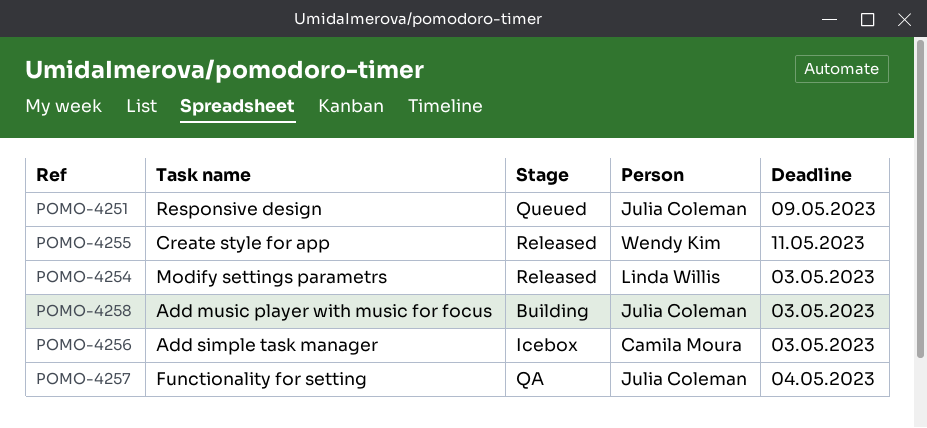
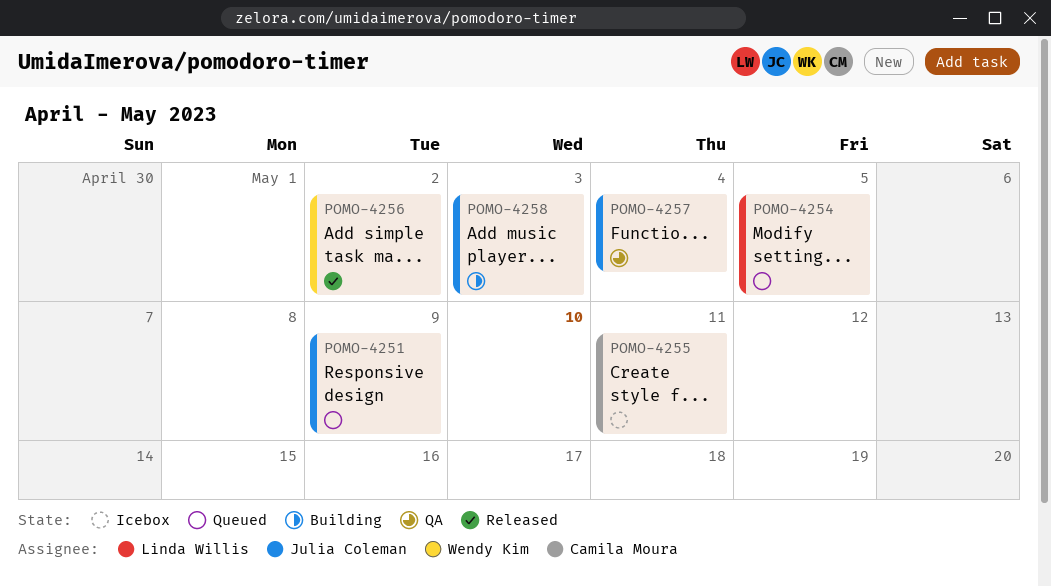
POMO-4254, status: Released -> Queued
POMO-4254, due: May 3 -> May 5
POMO-4255, status: Released -> Icebox
POMO-4255, owner: Wendy Kim -> Camila Moura
POMO-4256, status: Icebox -> Released
POMO-4256, owner: Camila Moura -> Wendy Kim
POMO-4256, due: May 3 -> May 2

